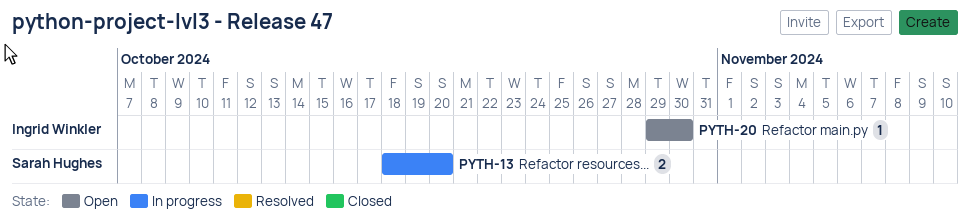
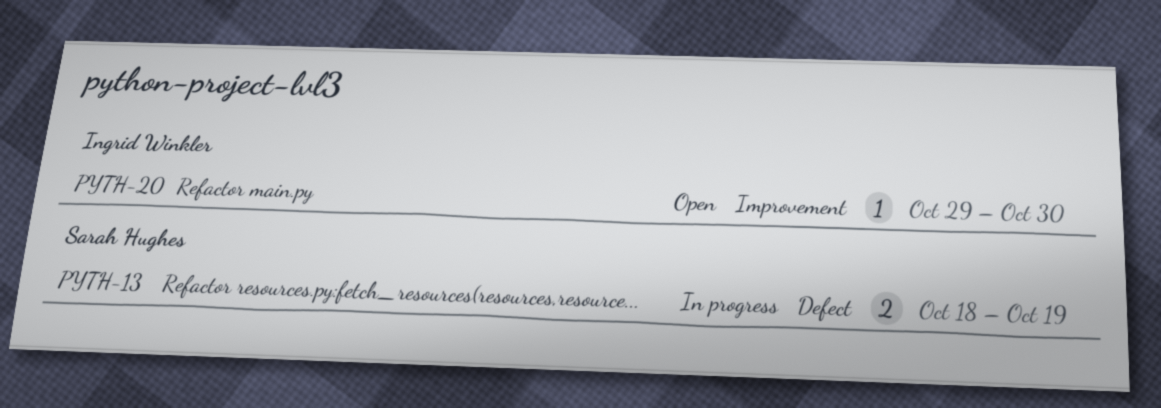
PYTH-13, due: Oct 20 -> Oct 19

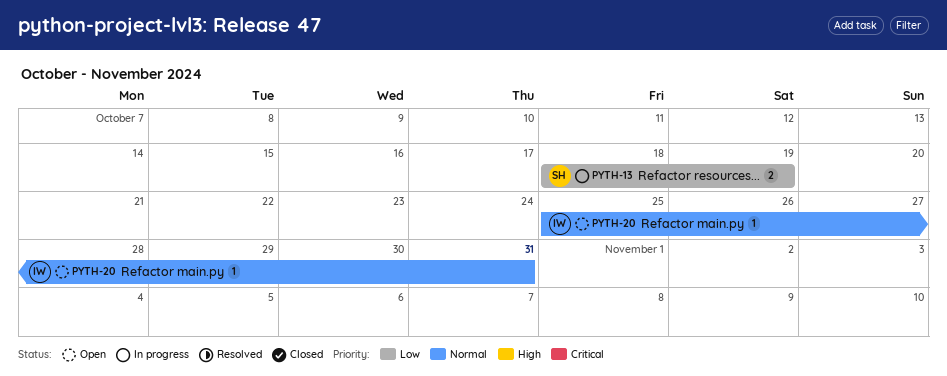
PYTH-20, start: Oct 29 -> Oct 25
PYTH-20, due: Oct 30 -> Oct 31

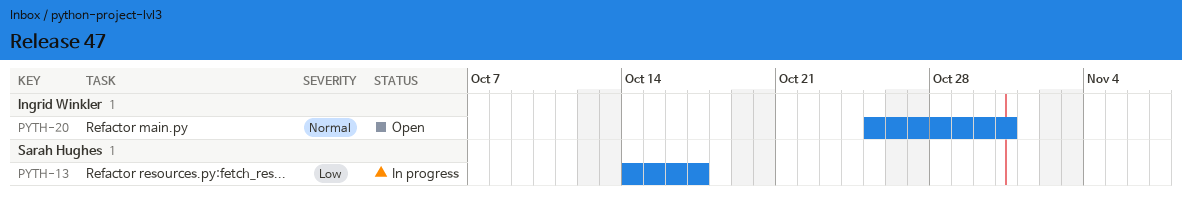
PYTH-13, start: Oct 18 -> Oct 14
PYTH-13, due: Oct 19 -> Oct 17

